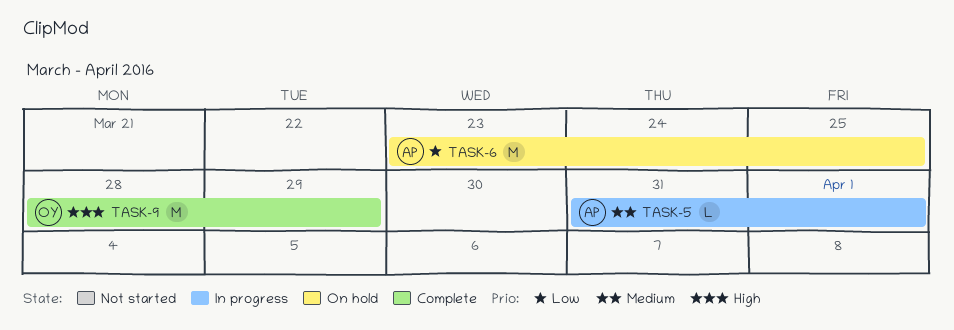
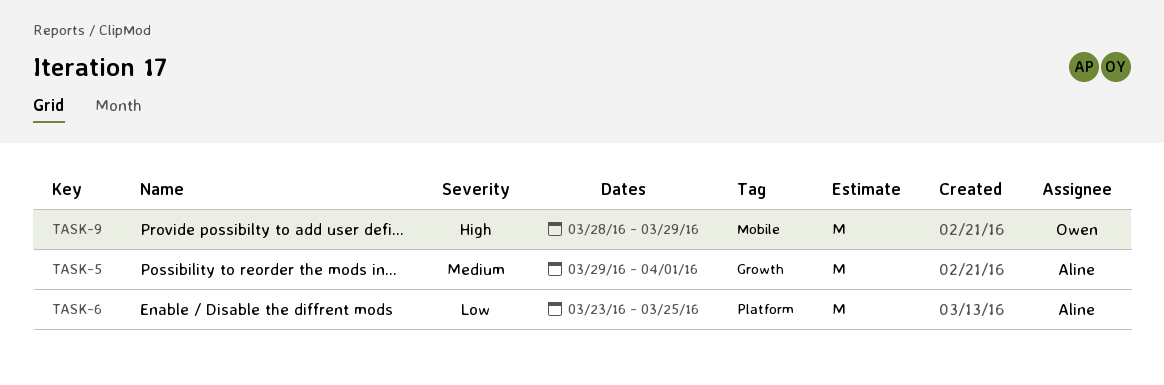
TASK-5, estimate: L -> M
TASK-5, start: Mar 31 -> Mar 29

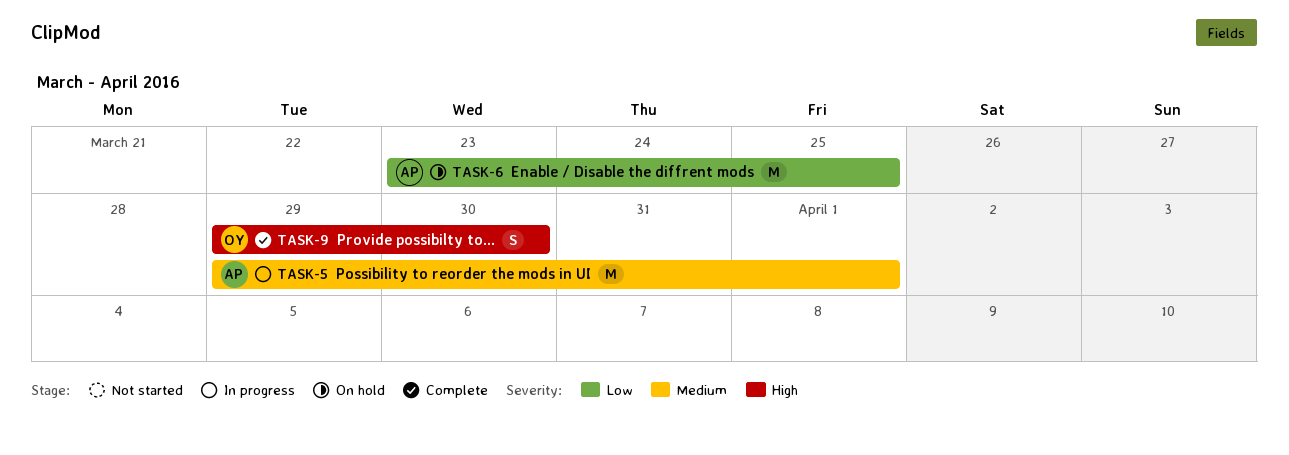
TASK-9, estimate: M -> S
TASK-9, start: Mar 28 -> Mar 29
TASK-9, due: Mar 29 -> Mar 30

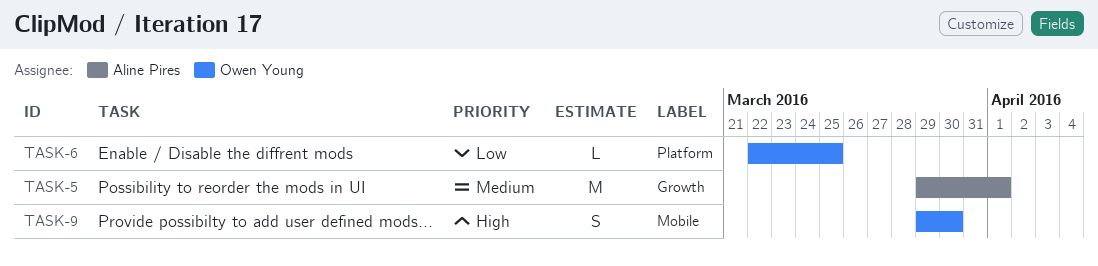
TASK-6, owner: Aline Pires -> Owen Young
TASK-6, estimate: M -> L
TASK-6, start: Mar 23 -> Mar 22

